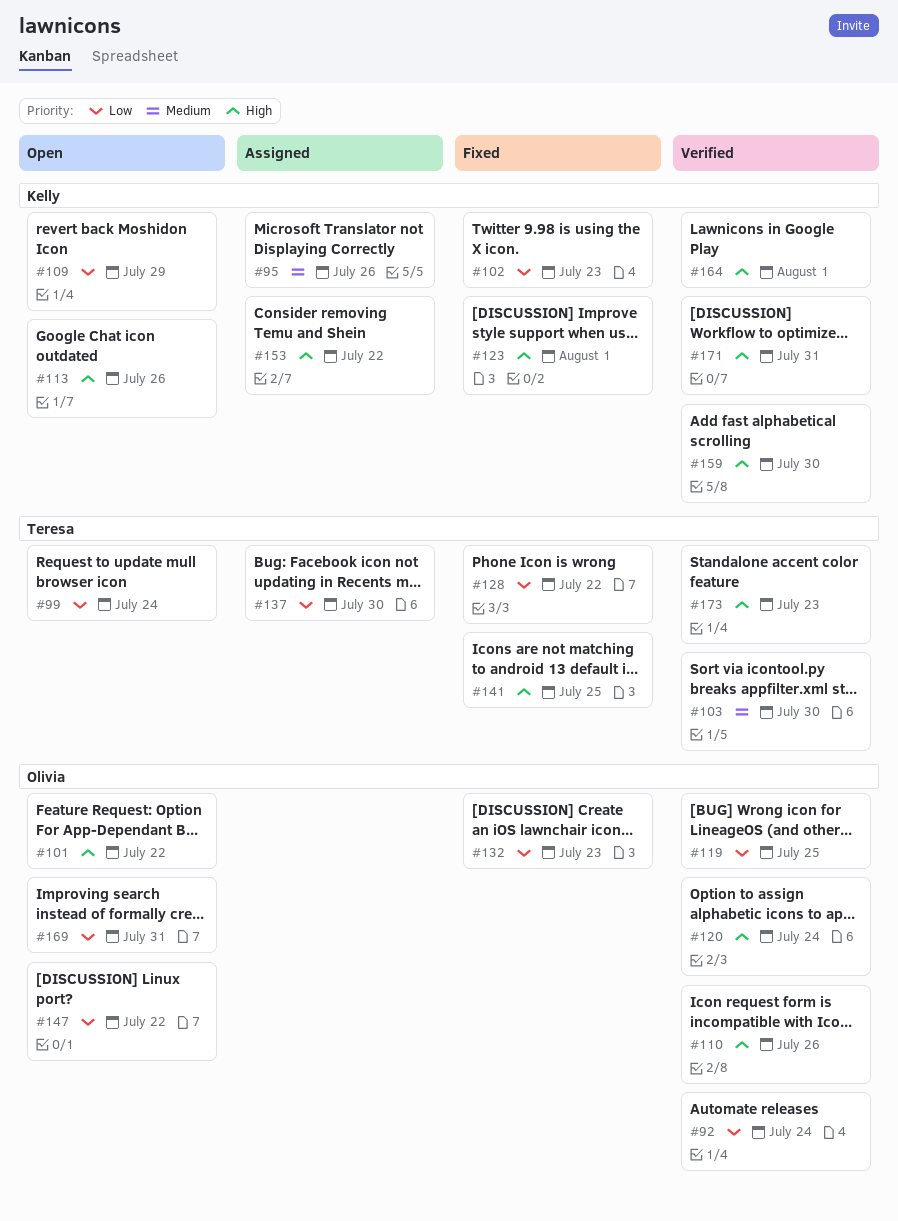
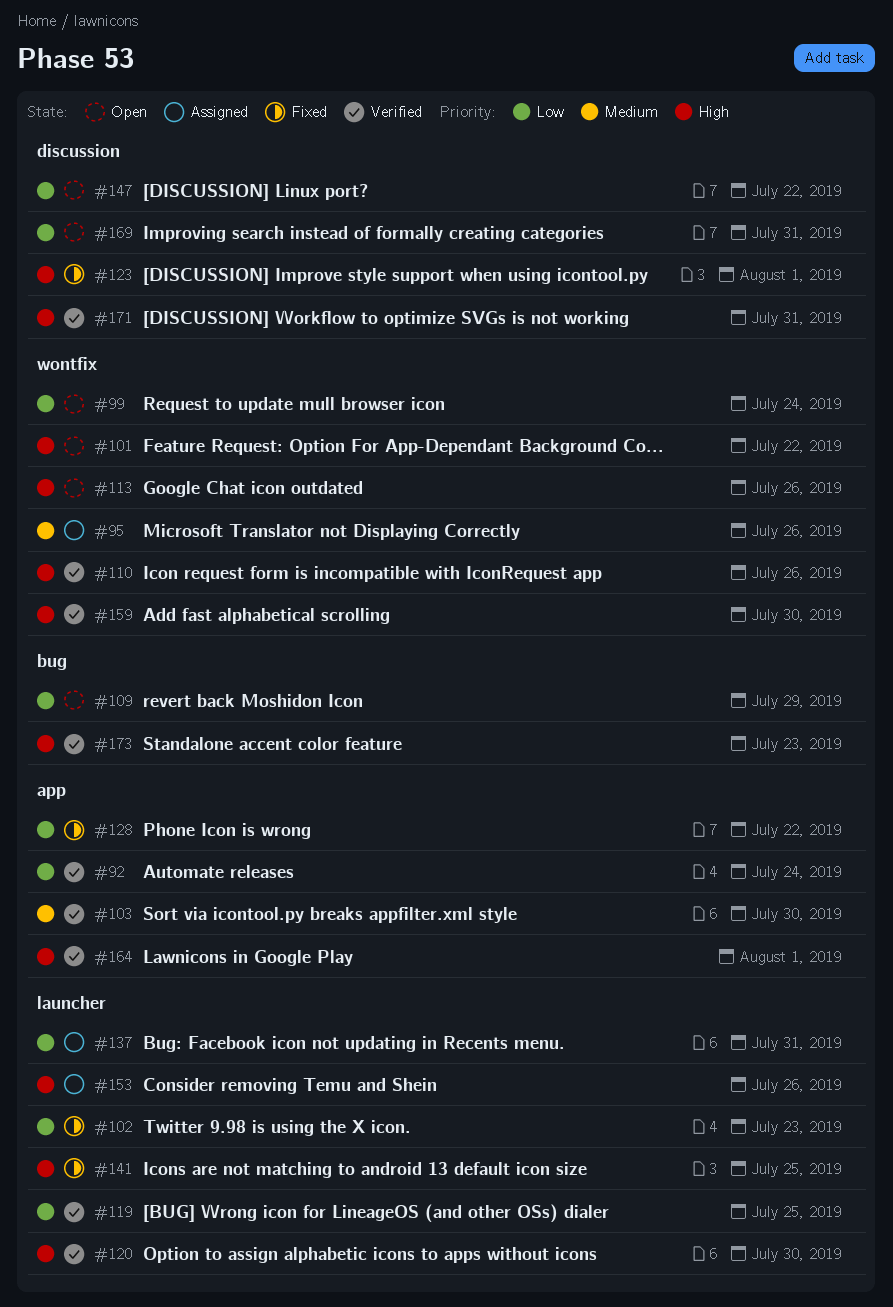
#120, due: Jul 24 -> Jul 30
#132: present -> none
#137, due: Jul 30 -> Jul 31
#153, due: Jul 22 -> Jul 26

